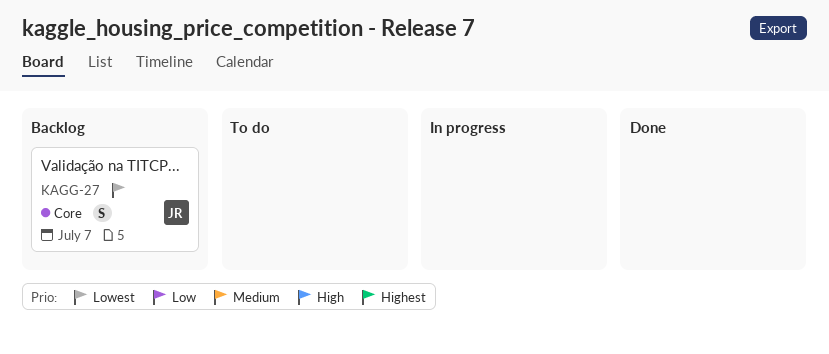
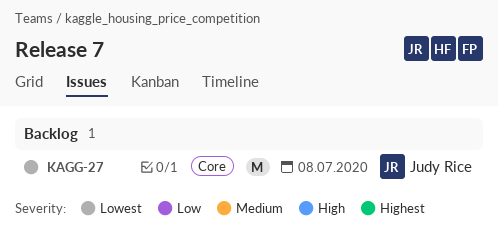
KAGG-27, estimate: S -> M
KAGG-27, due: Jul 7 -> Jul 8

